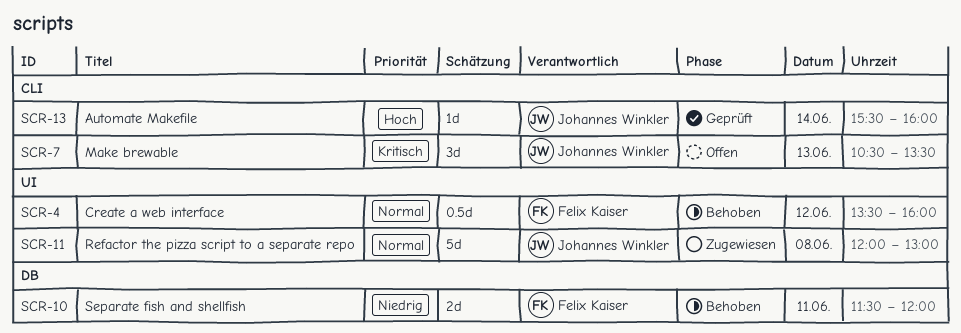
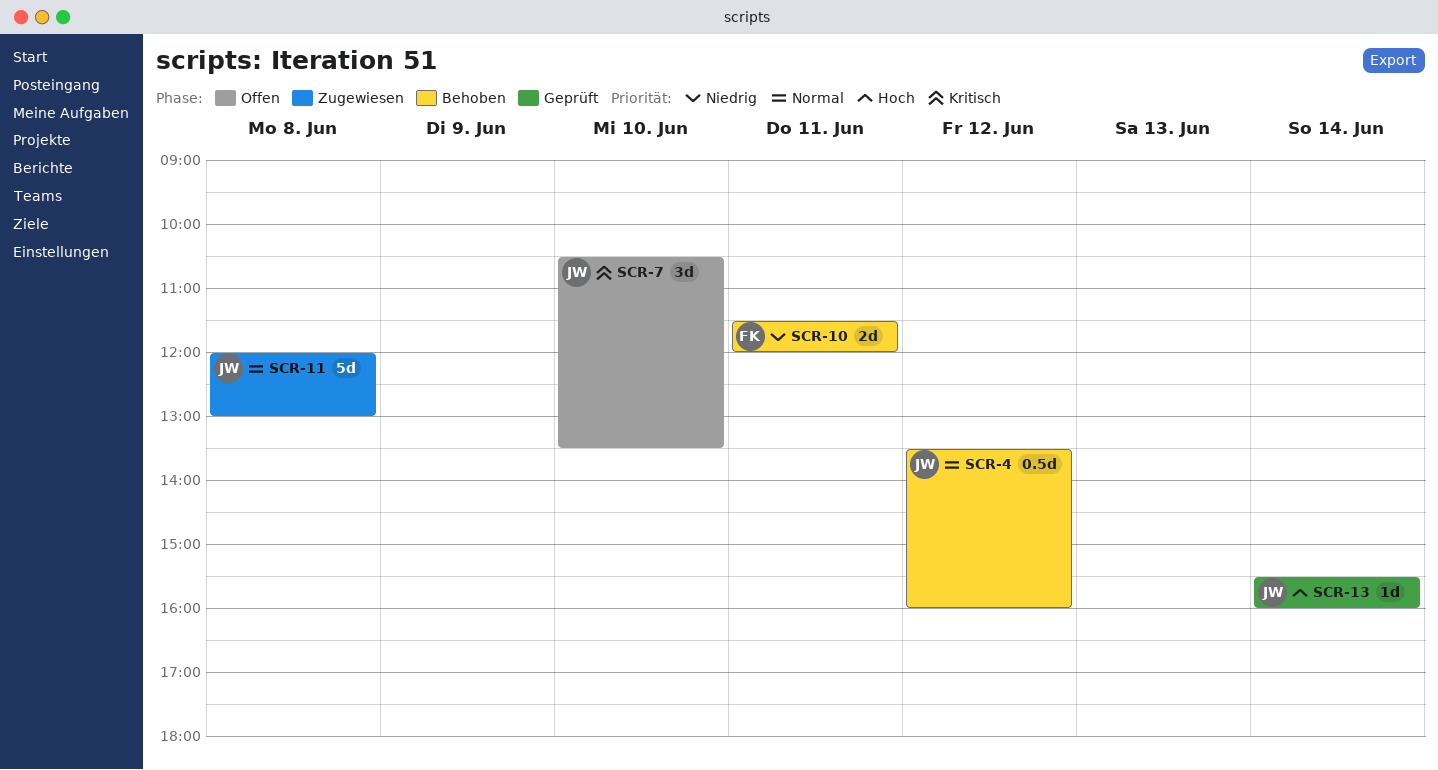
SCR-4, owner: Felix Kaiser -> Johannes Winkler
SCR-7, day: Jun 13 -> Jun 10

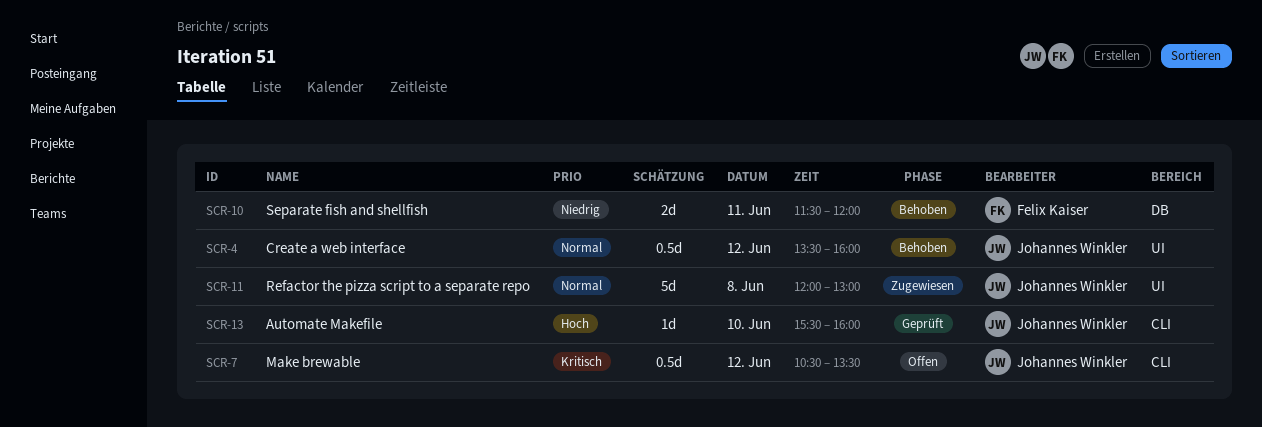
SCR-7, estimate: 3d -> 0.5d
SCR-7, day: Jun 10 -> Jun 12
SCR-13, day: Jun 14 -> Jun 10

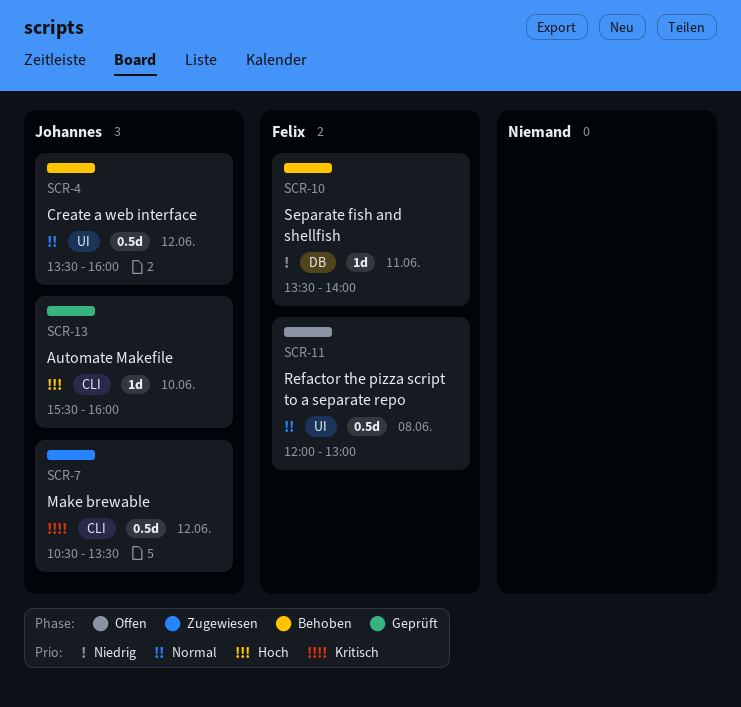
SCR-7, status: Offen -> Zugewiesen
SCR-10, estimate: 2d -> 1d
SCR-10, begins: 11:30 -> 13:30
SCR-10, ends: 12:00 -> 14:00
SCR-11, status: Zugewiesen -> Offen
SCR-11, owner: Johannes Winkler -> Felix Kaiser
SCR-11, estimate: 5d -> 0.5d

